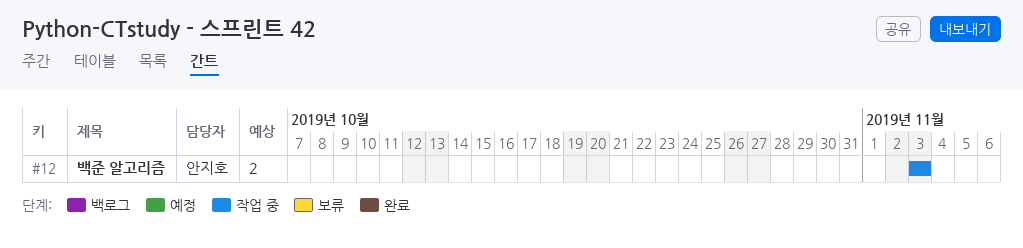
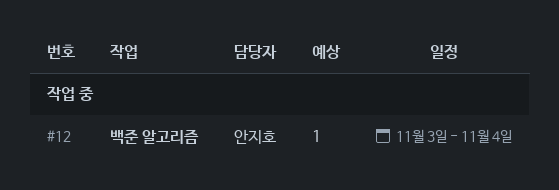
#12, estimate: 2 -> 1
#12, due: Nov 3 -> Nov 4

